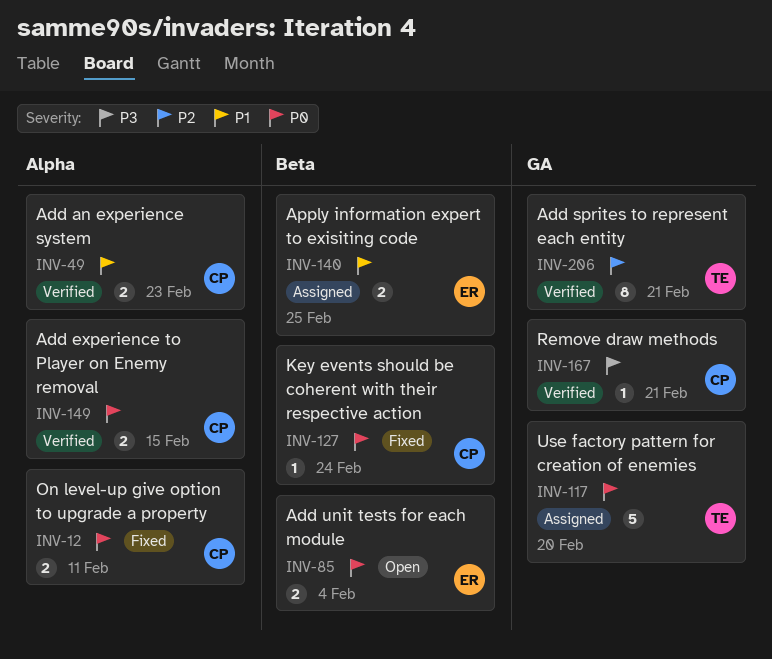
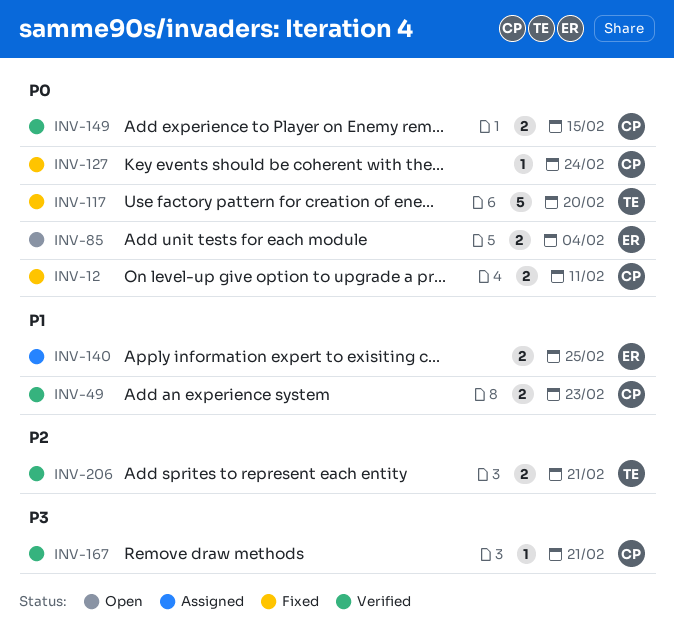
INV-117, status: Assigned -> Fixed
INV-206, estimate: 8 -> 2

